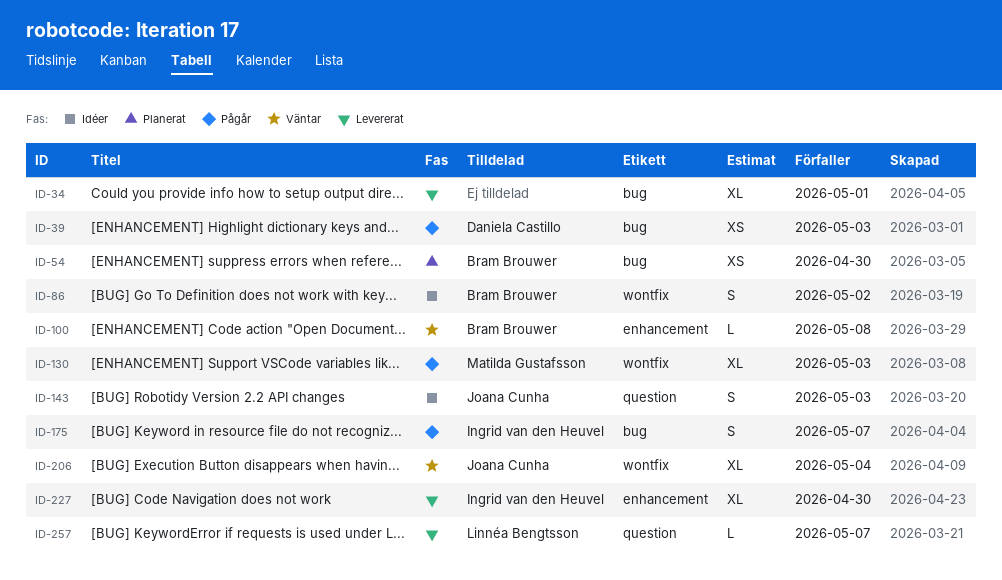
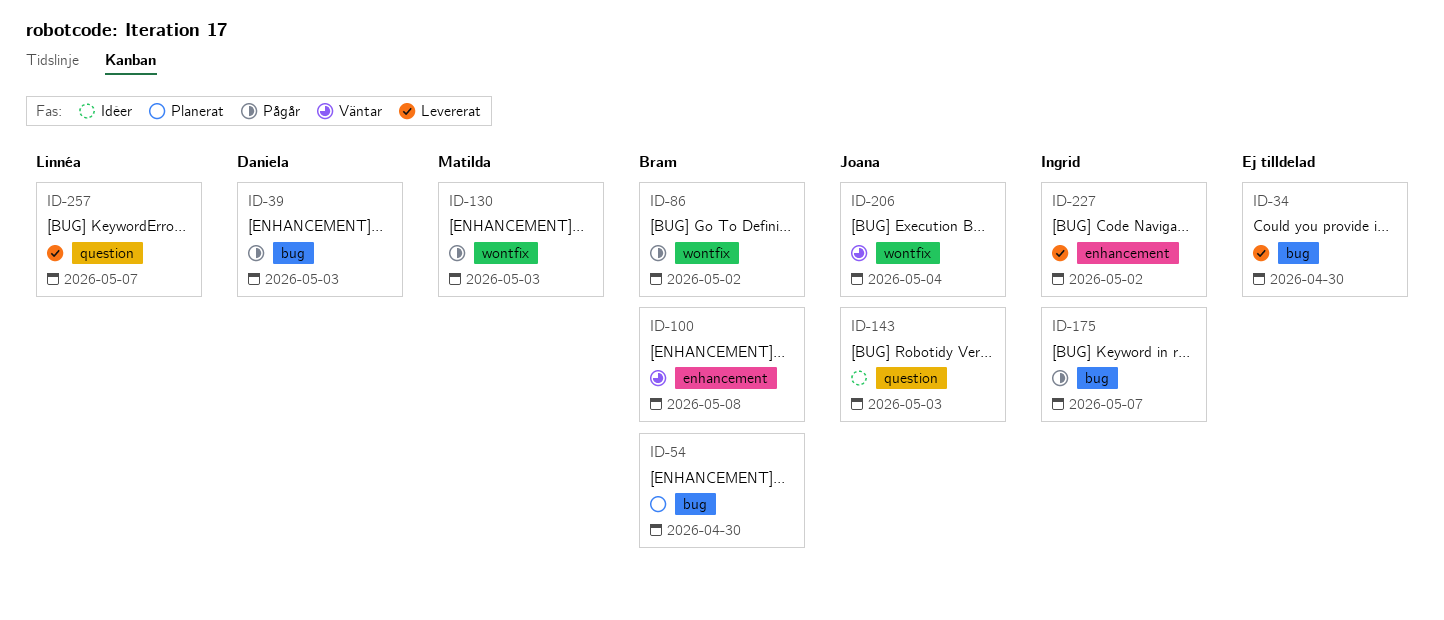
ID-34, due: May 1 -> Apr 30
ID-86, status: Idéer -> Pågår
ID-227, due: Apr 30 -> May 2

